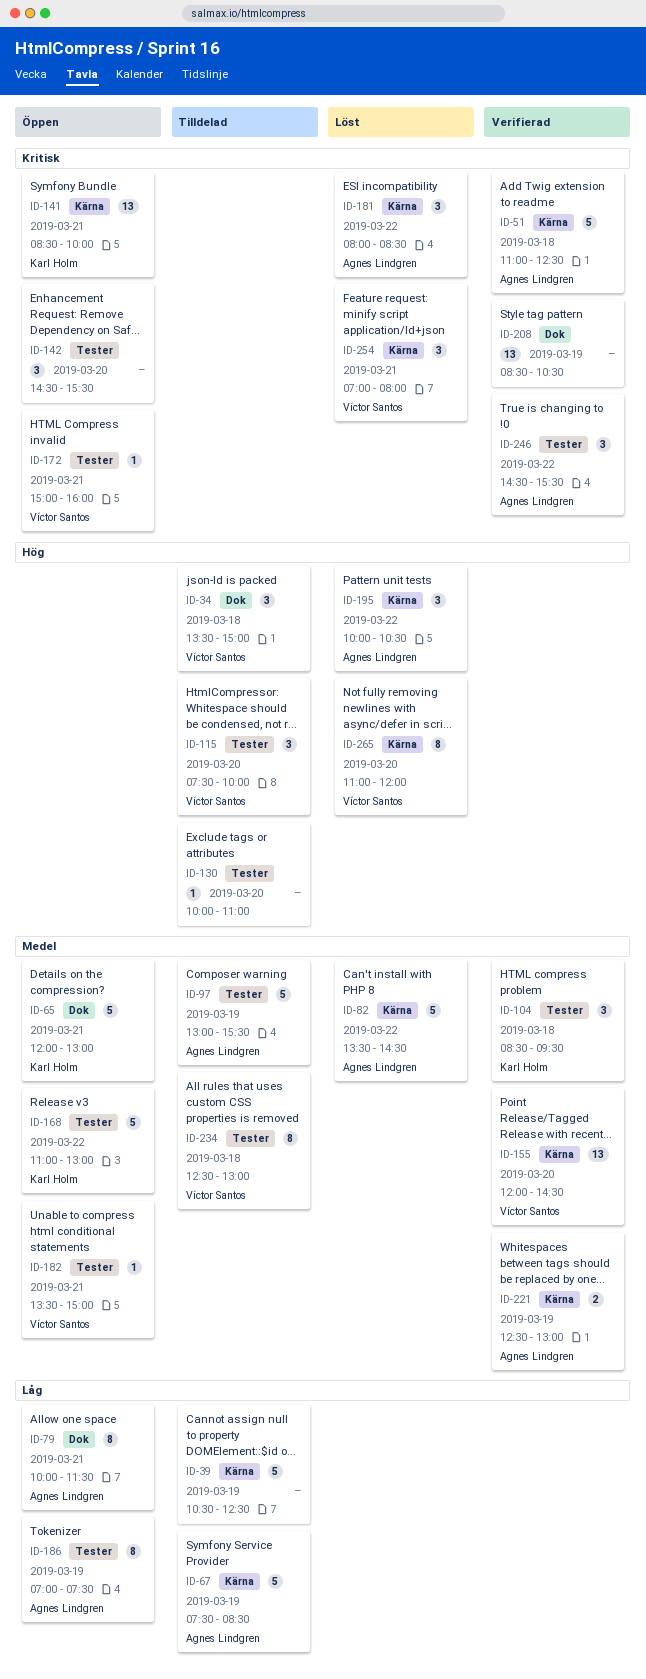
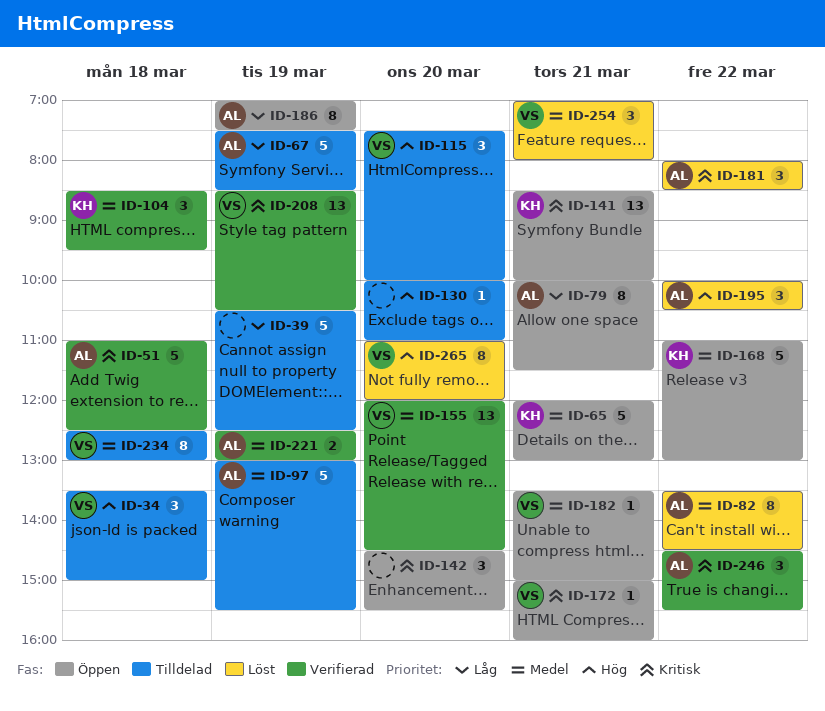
ID-82, estimate: 5 -> 8
ID-208, owner: none -> Víctor Santos
ID-254, priority: Kritisk -> Medel

